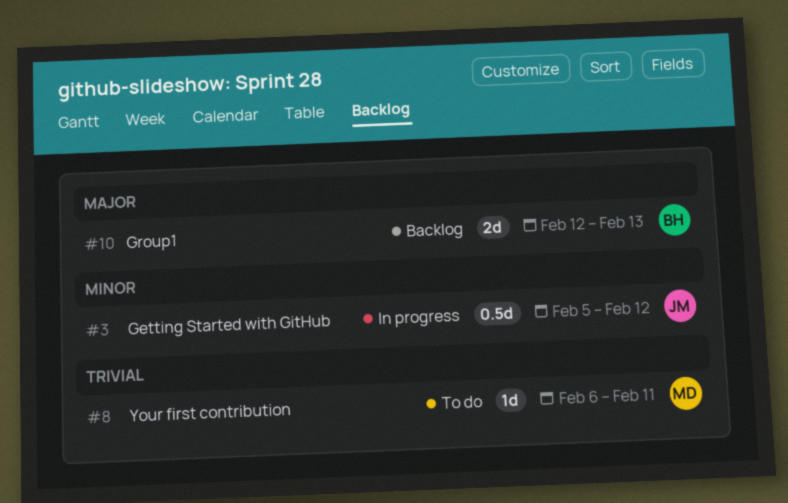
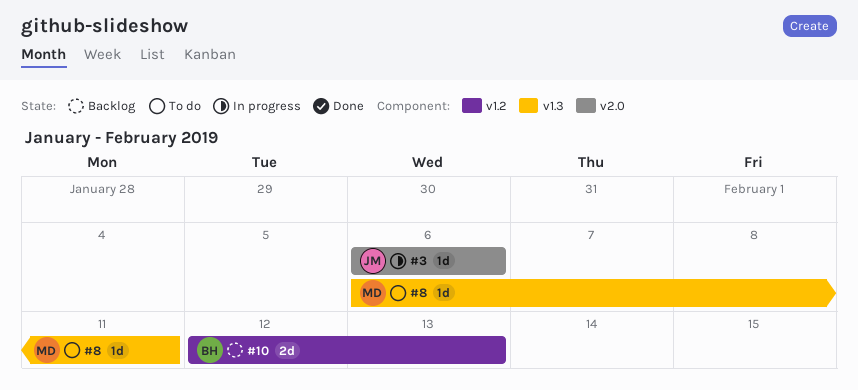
#3, estimate: 0.5d -> 1d
#3, start: Feb 5 -> Feb 6
#3, due: Feb 12 -> Feb 6

